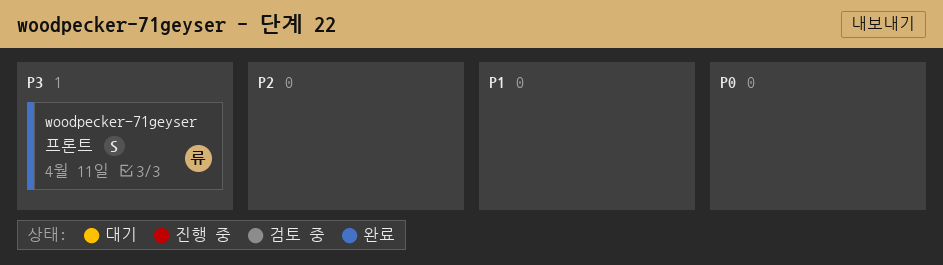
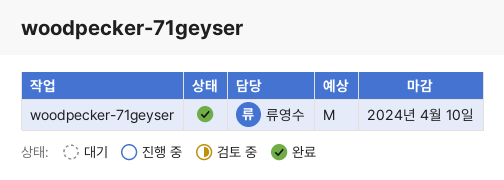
woodpecker-71geyser, estimate: S -> M
woodpecker-71geyser, due: Apr 11 -> Apr 10

